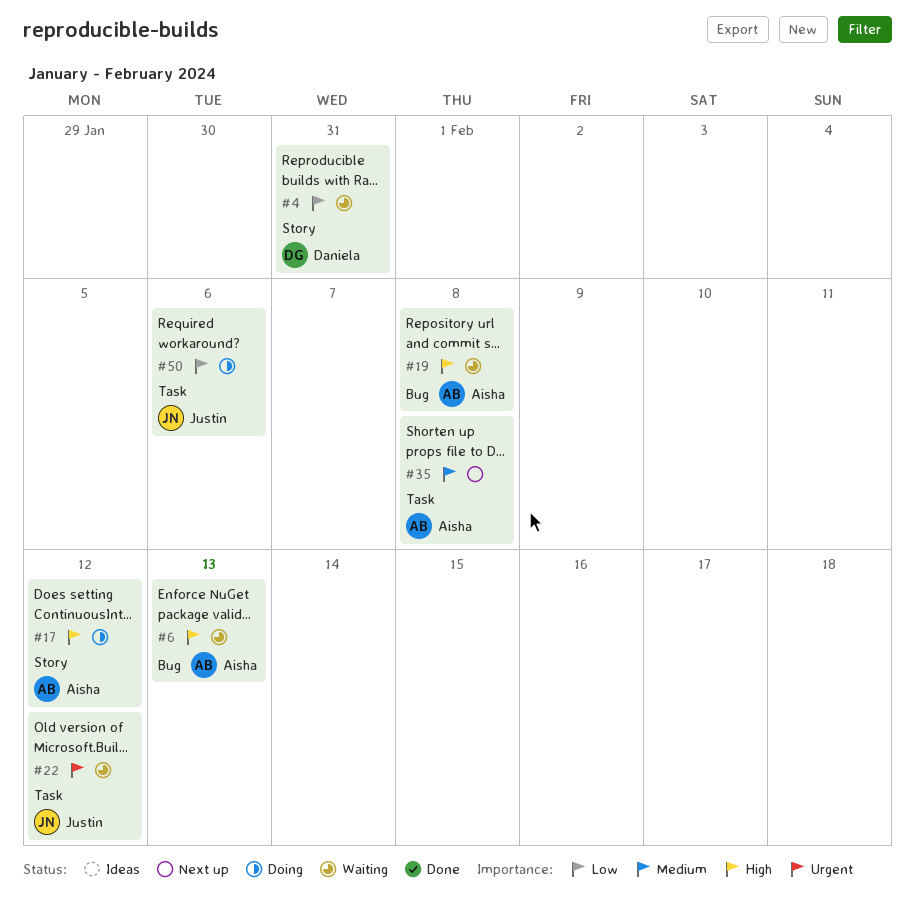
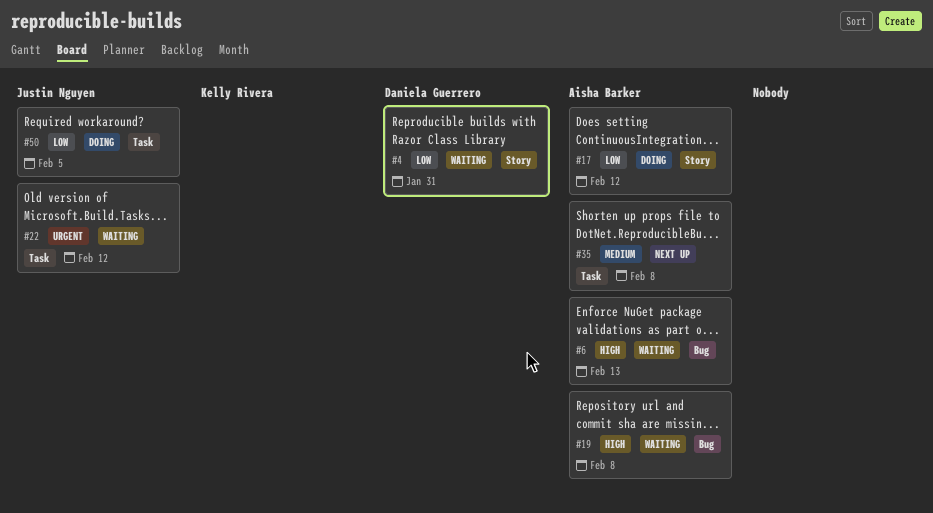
#17, priority: High -> Low
#50, due: Feb 6 -> Feb 5

